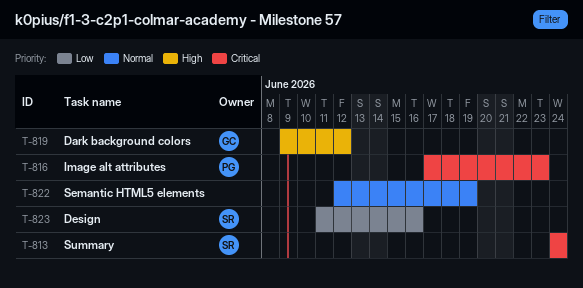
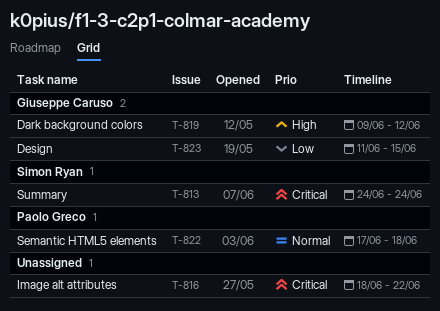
T-816, owner: Paolo Greco -> none
T-816, start: Jun 17 -> Jun 18
T-816, due: Jun 23 -> Jun 22
T-822, owner: none -> Paolo Greco
T-822, start: Jun 12 -> Jun 17
T-822, due: Jun 19 -> Jun 18
T-823, owner: Simon Ryan -> Giuseppe Caruso
T-823, due: Jun 16 -> Jun 15

